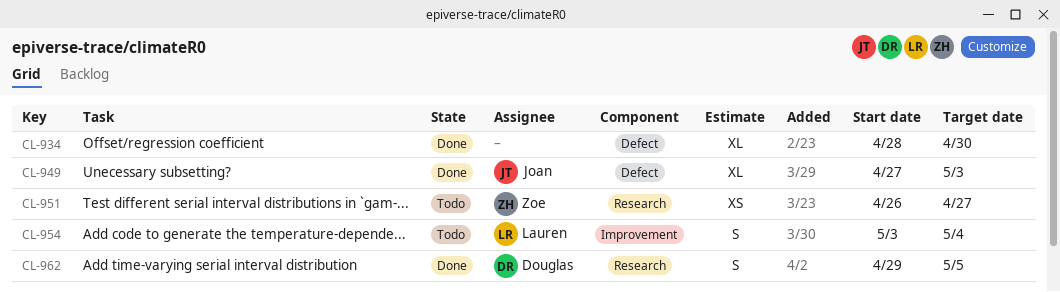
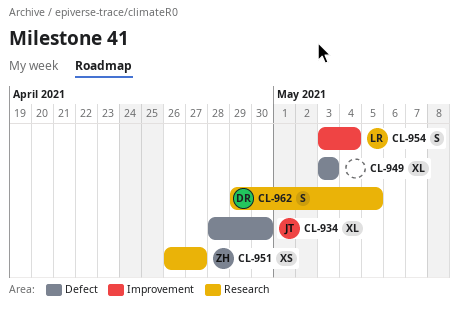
CL-934, owner: none -> Joan
CL-949, owner: Joan -> none
CL-949, start: Apr 27 -> May 3

